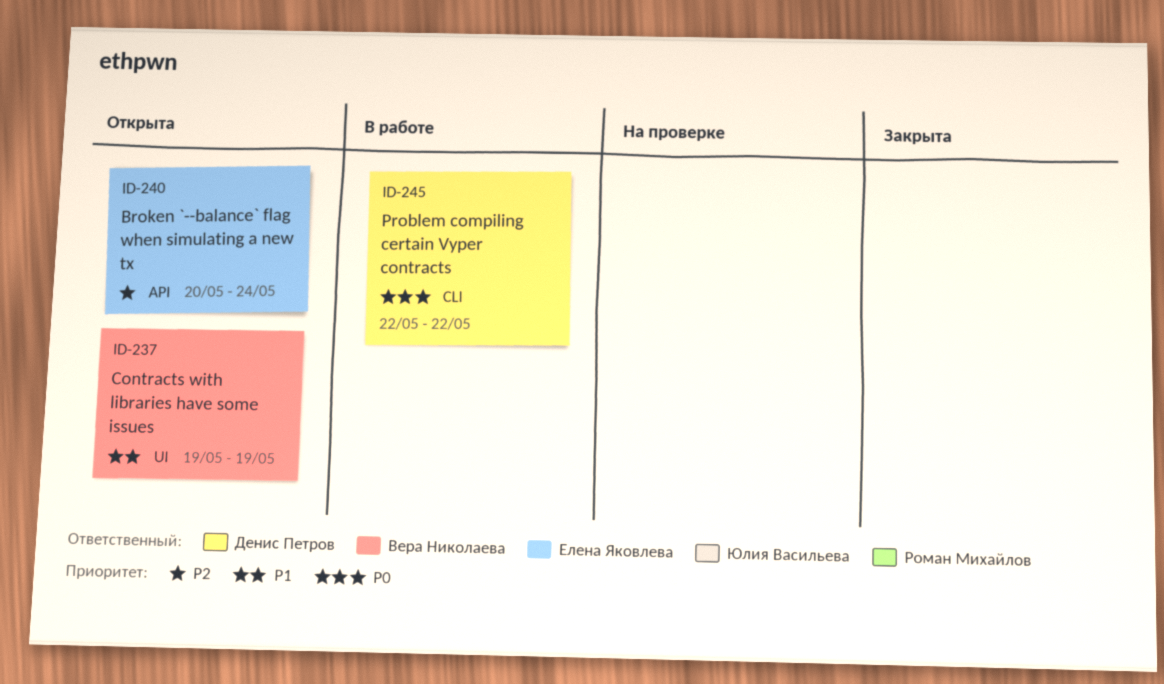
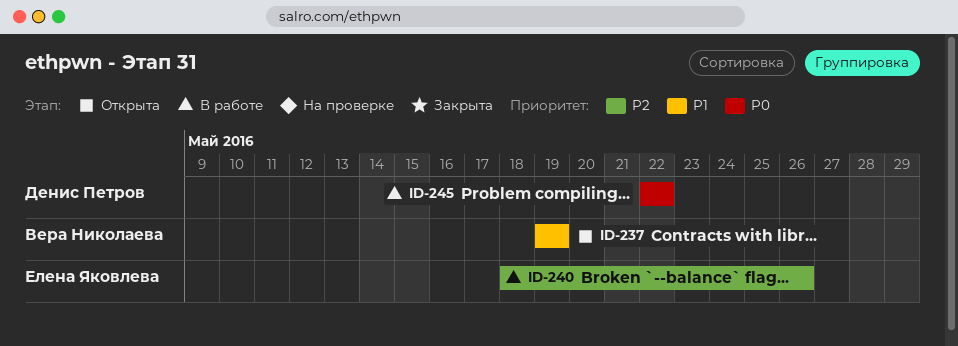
ID-240, status: Открыта -> В работе
ID-240, start: May 20 -> May 18
ID-240, due: May 24 -> May 26

